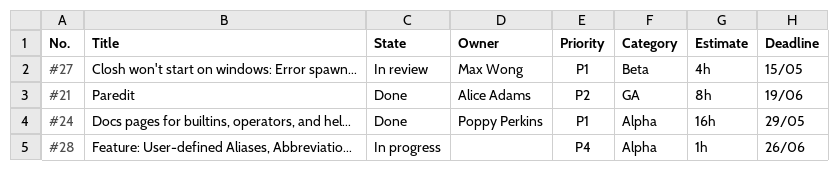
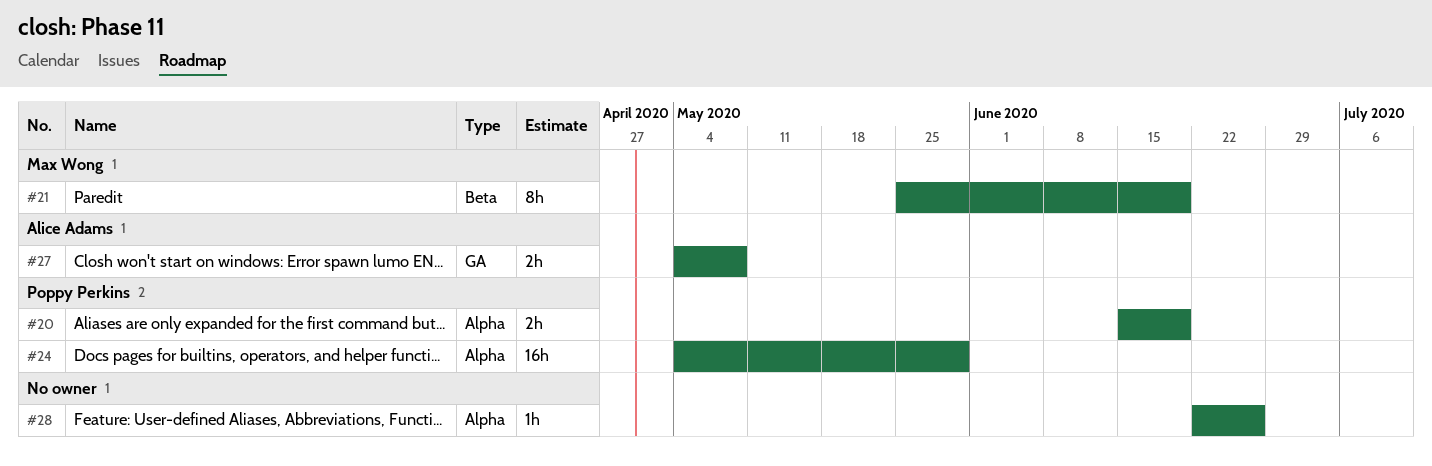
#20: none -> present
#21, owner: Alice Adams -> Max Wong
#21, label: GA -> Beta
#27, owner: Max Wong -> Alice Adams
#27, label: Beta -> GA
#27, estimate: 4h -> 2h
#27, due: May 15 -> May 8

